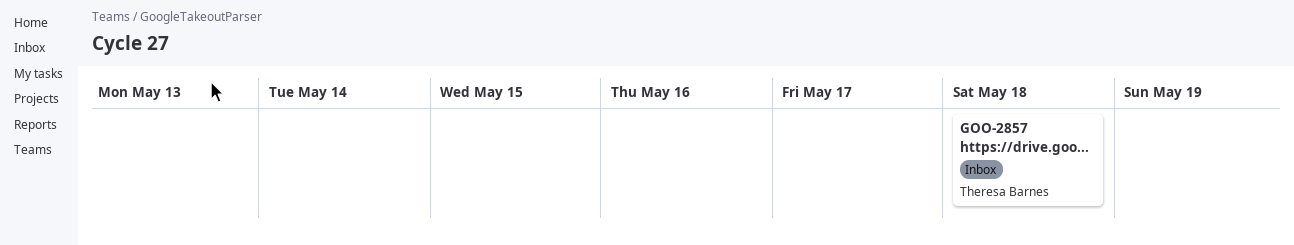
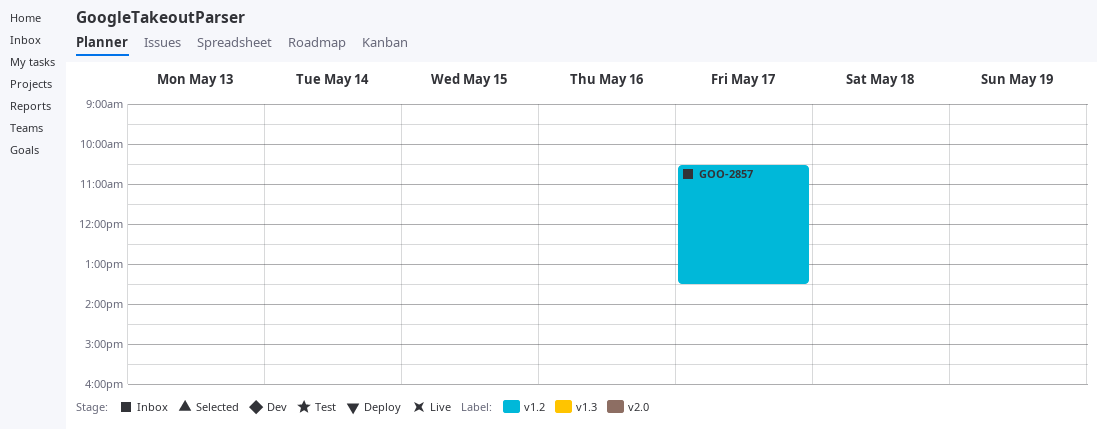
GOO-2857, day: May 18 -> May 17

